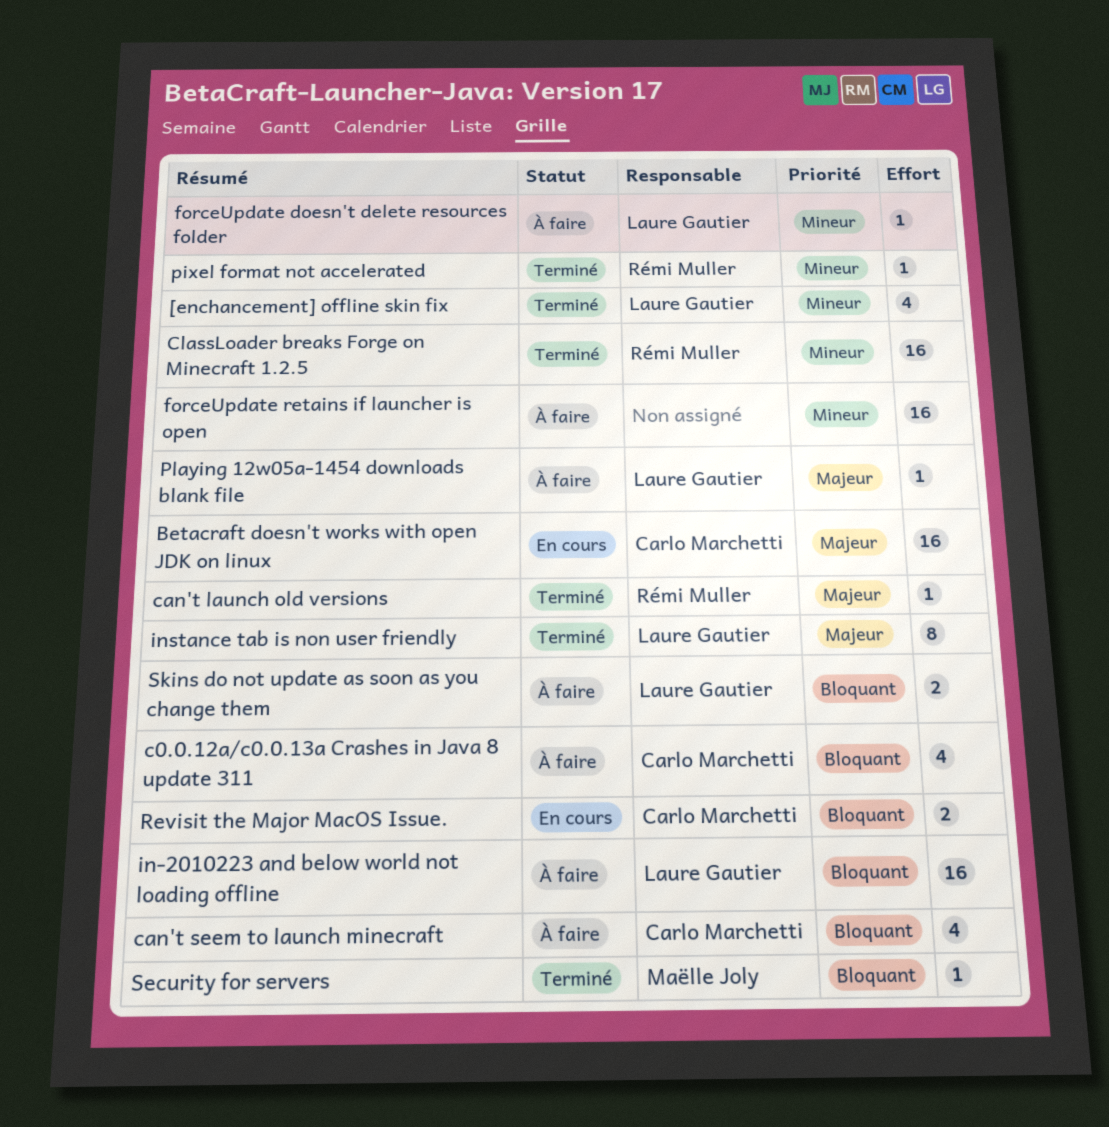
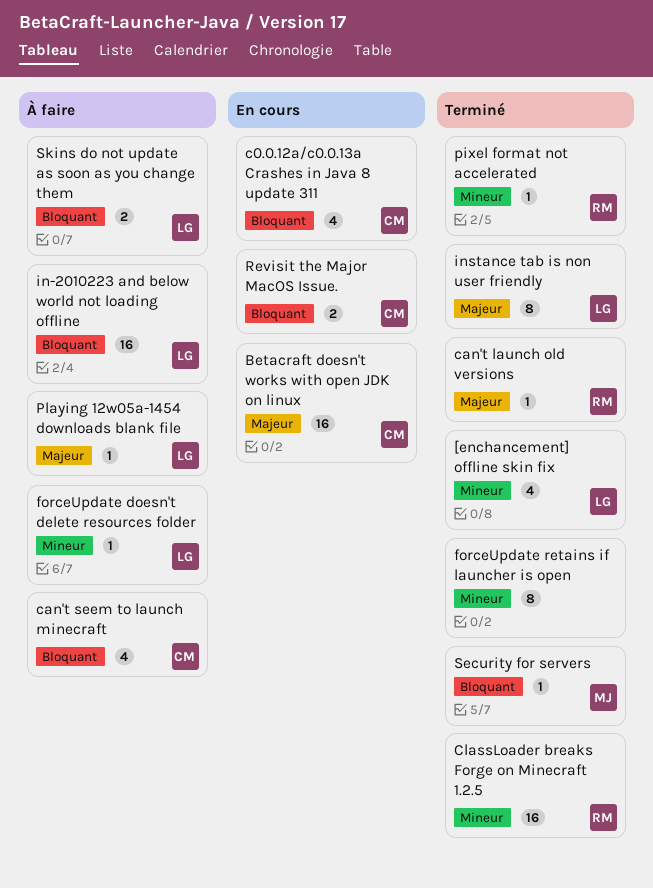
c0.0.12a/c0.0.13a Crashes in Java 8 update 311, status: À faire -> En cours
forceUpdate retains if launcher is open, status: À faire -> Terminé
forceUpdate retains if launcher is open, estimate: 16 -> 8

